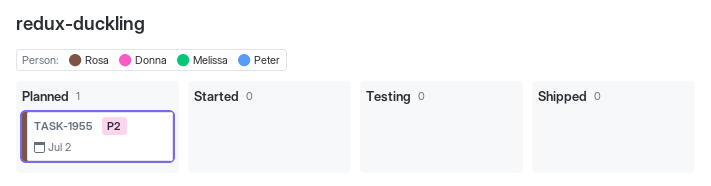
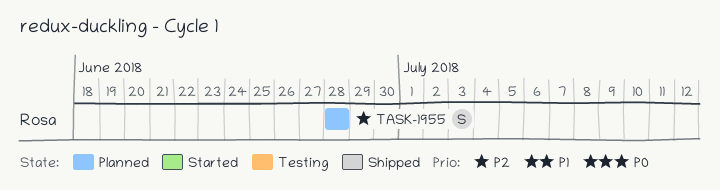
TASK-1955, due: Jul 2 -> Jun 28

